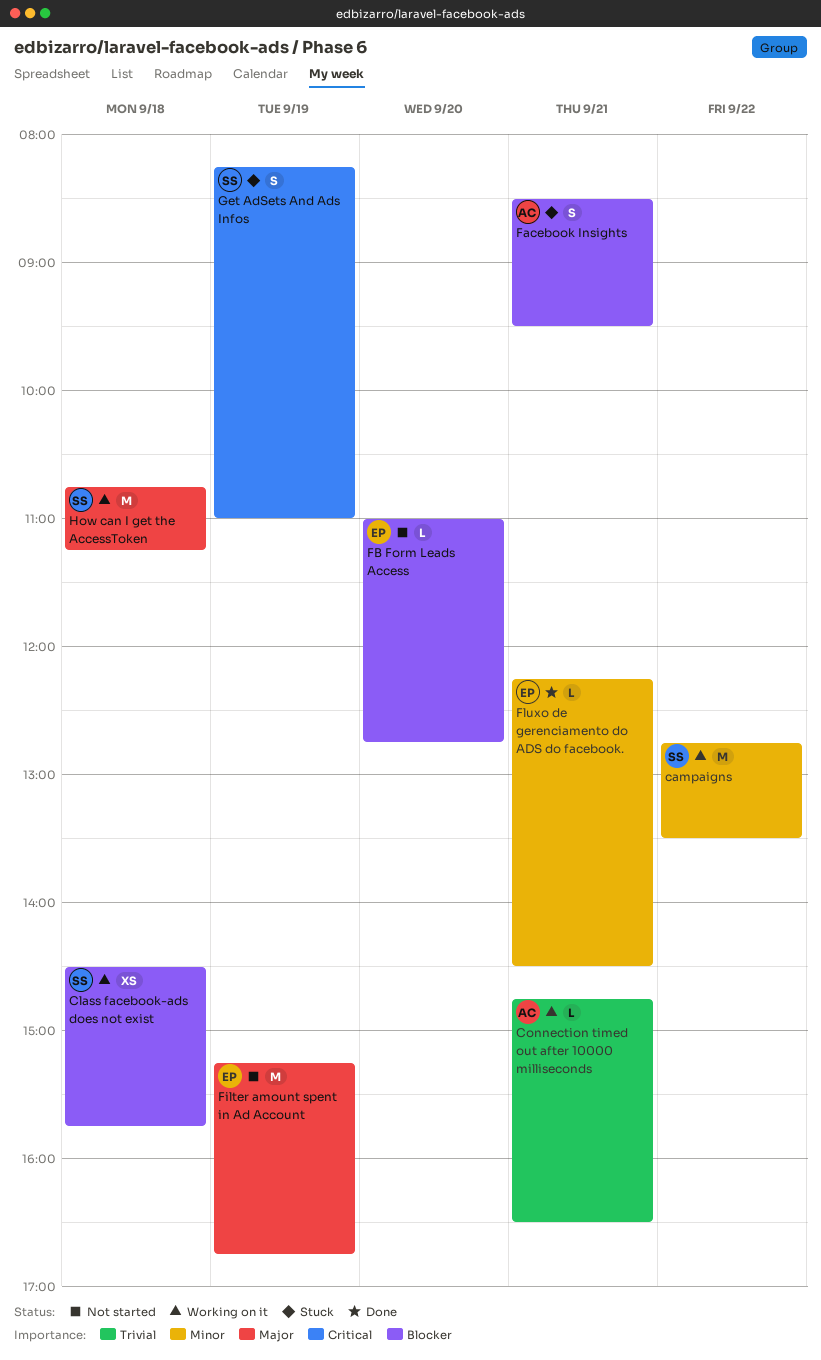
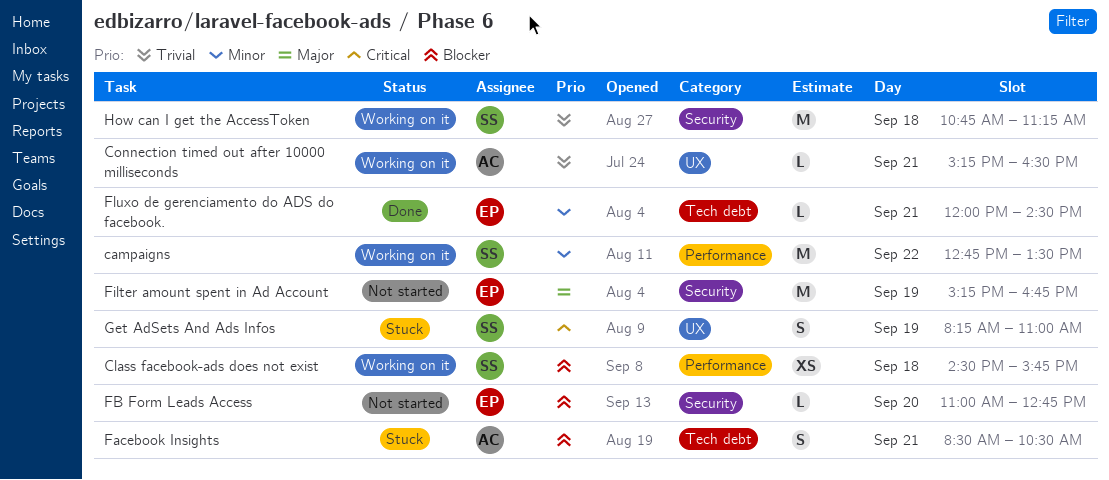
Connection timed out after 10000 milliseconds, begins: 14:45 -> 15:15
Facebook Insights, ends: 09:30 -> 10:30
Fluxo de gerenciamento do ADS do facebook., begins: 12:15 -> 12:00
How can I get the AccessToken, priority: Major -> Trivial

